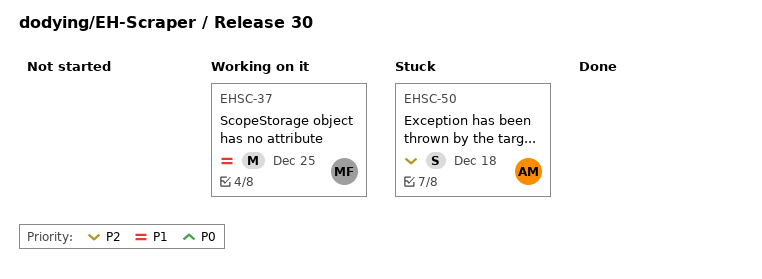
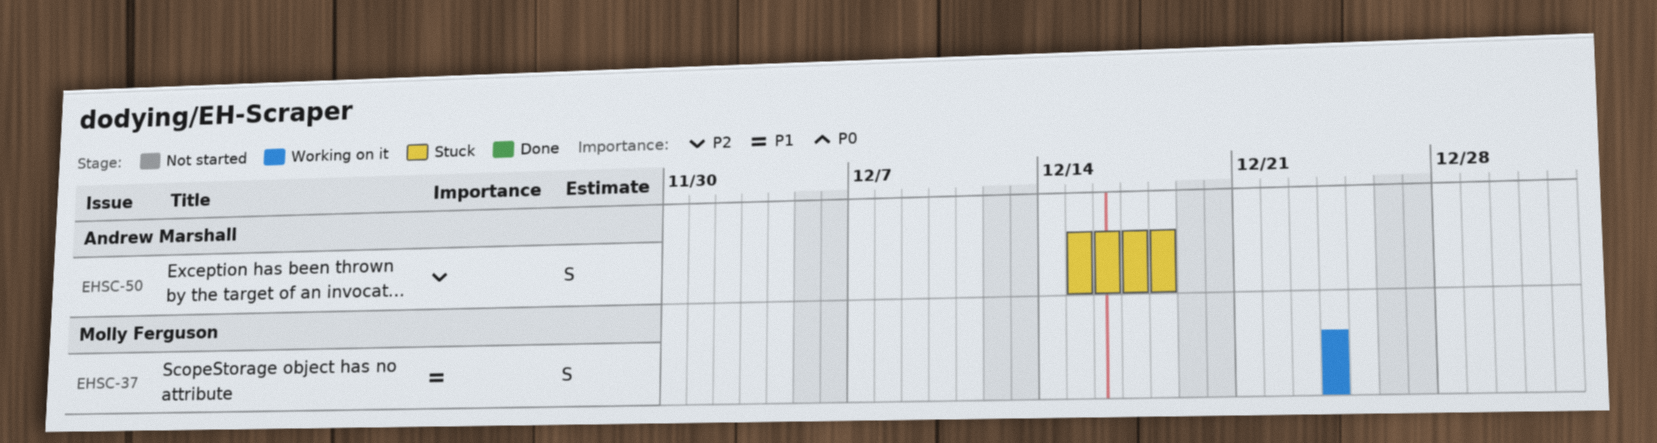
EHSC-37, estimate: M -> S
EHSC-37, due: Dec 25 -> Dec 24

